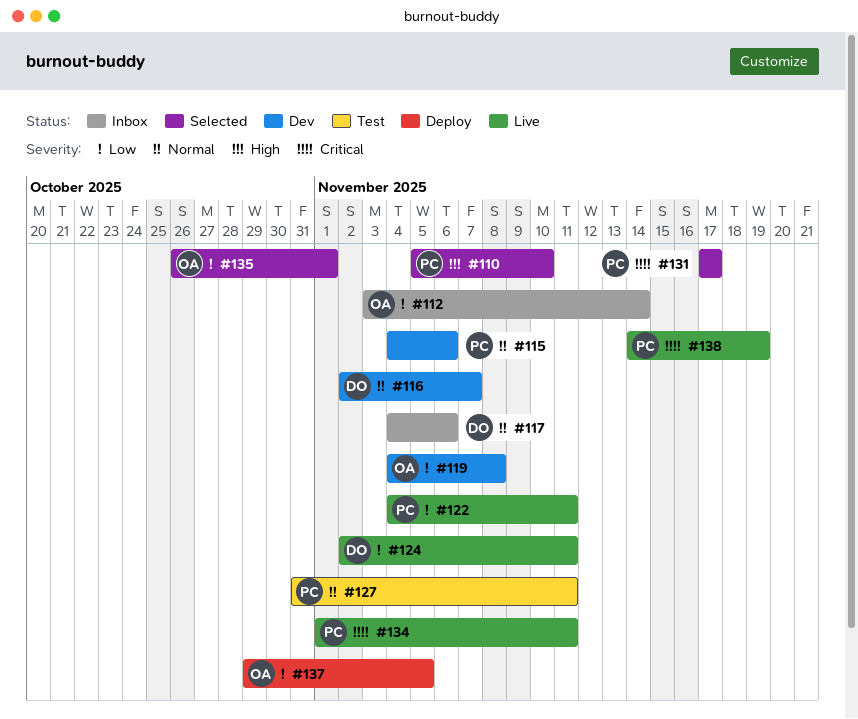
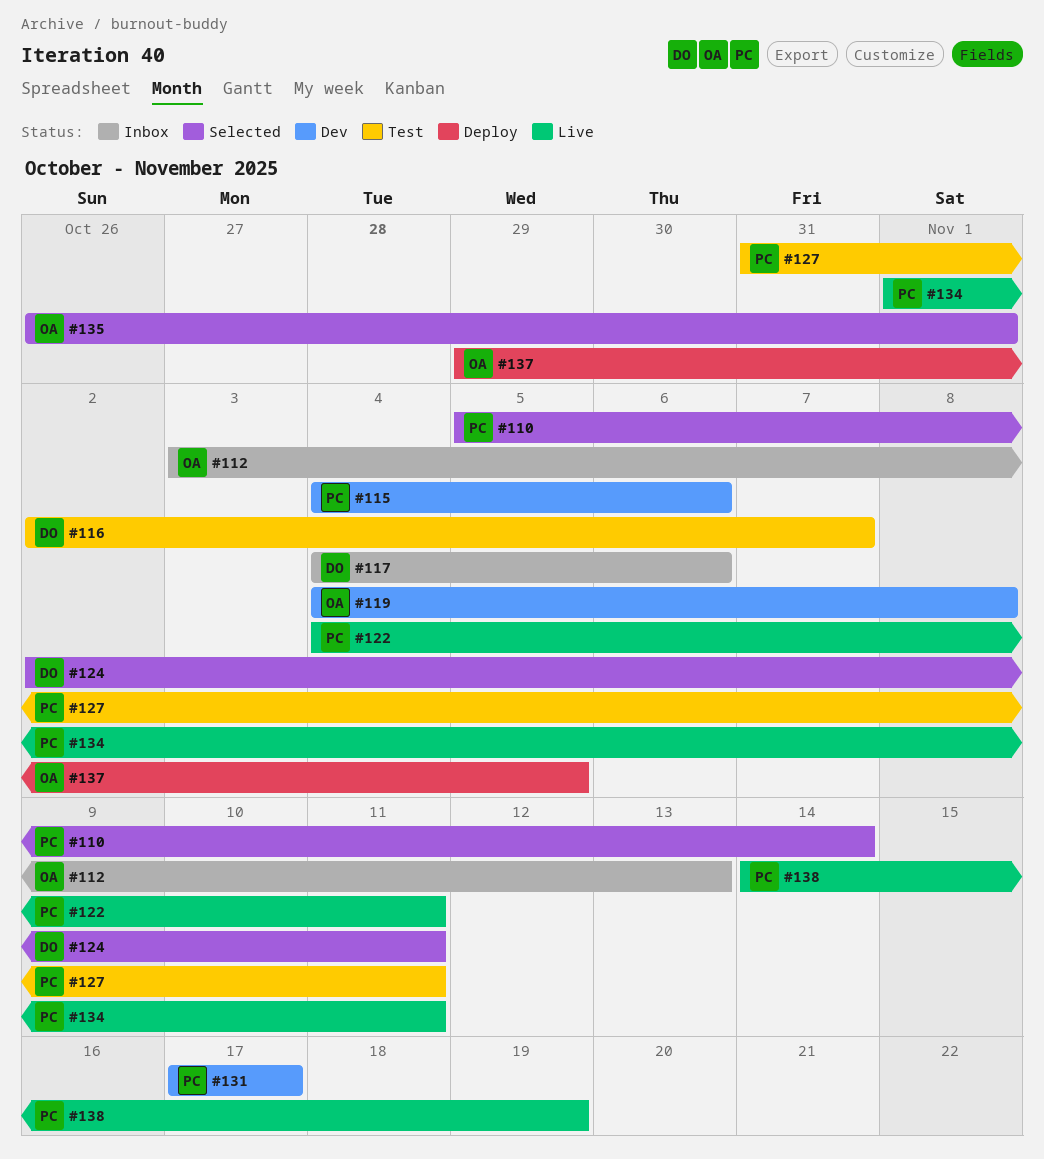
#110, due: Nov 10 -> Nov 14
#112, due: Nov 14 -> Nov 13
#116, status: Dev -> Test
#124, status: Live -> Selected
#131, status: Selected -> Dev

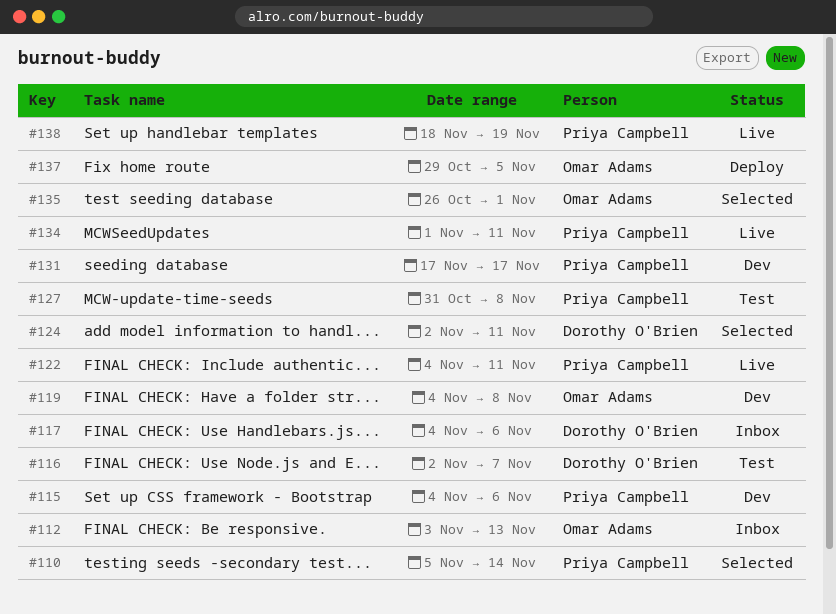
#127, due: Nov 11 -> Nov 8
#138, start: Nov 14 -> Nov 18

